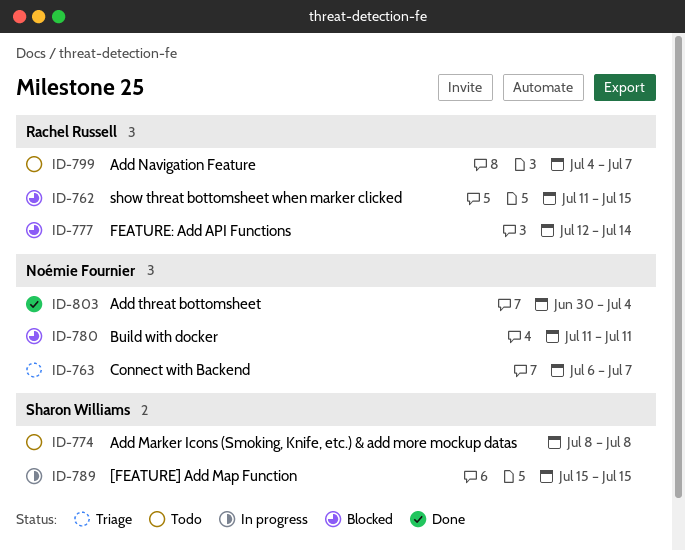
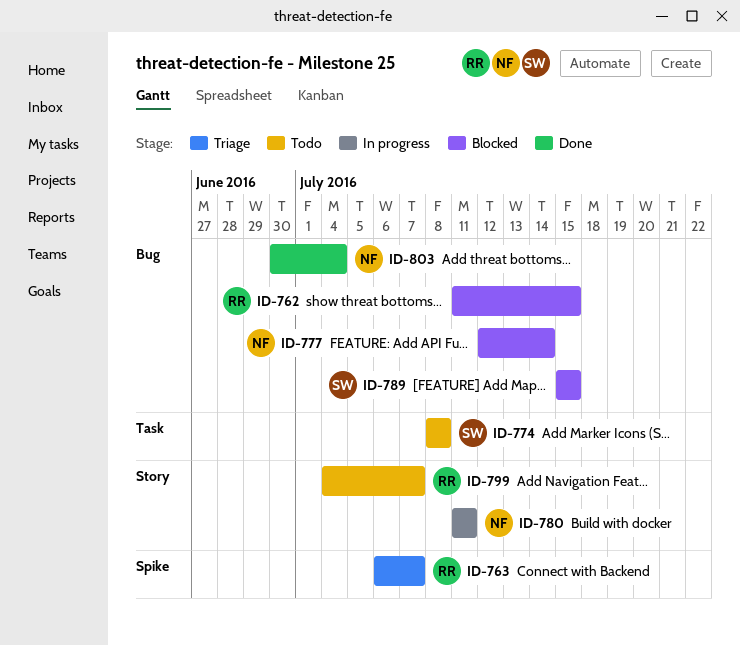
ID-763, owner: Noémie Fournier -> Rachel Russell
ID-777, owner: Rachel Russell -> Noémie Fournier
ID-780, status: Blocked -> In progress
ID-789, status: In progress -> Blocked

